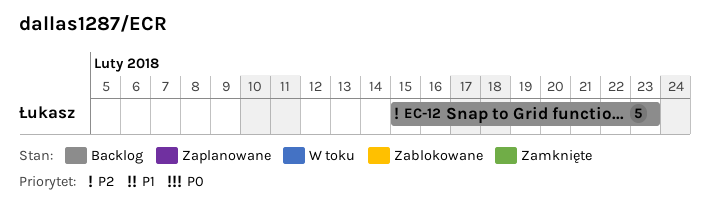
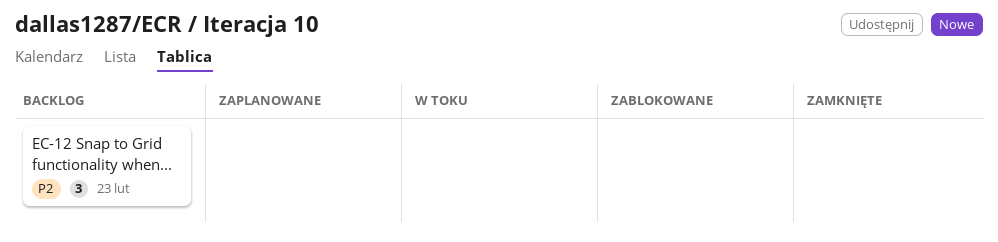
EC-12, estimate: 5 -> 3

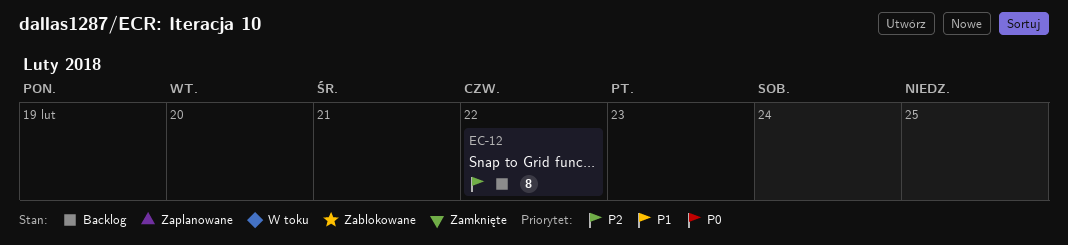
EC-12, estimate: 3 -> 8
EC-12, due: Feb 23 -> Feb 22

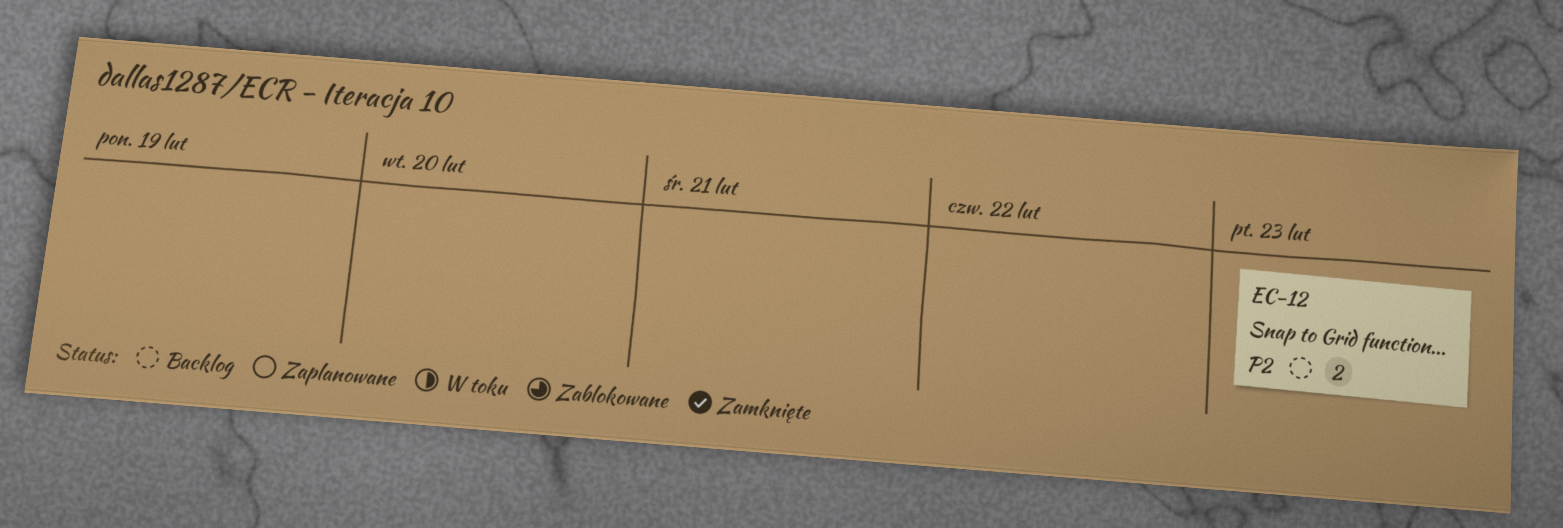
EC-12, estimate: 8 -> 2
EC-12, due: Feb 22 -> Feb 23

